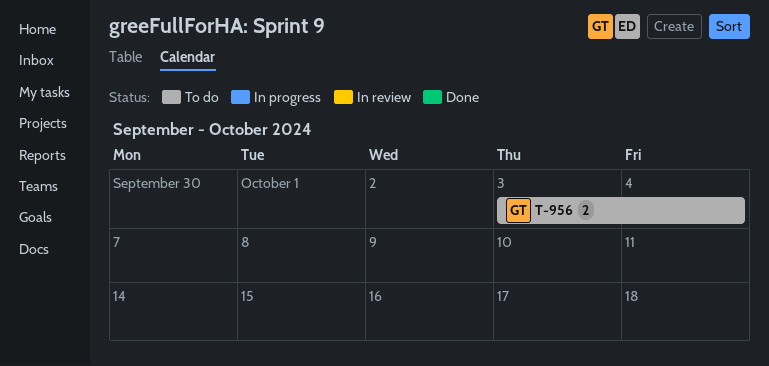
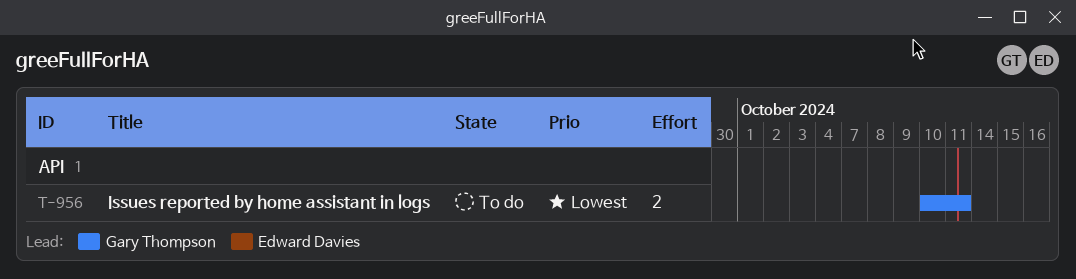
T-956, start: Oct 3 -> Oct 10
T-956, due: Oct 4 -> Oct 11

